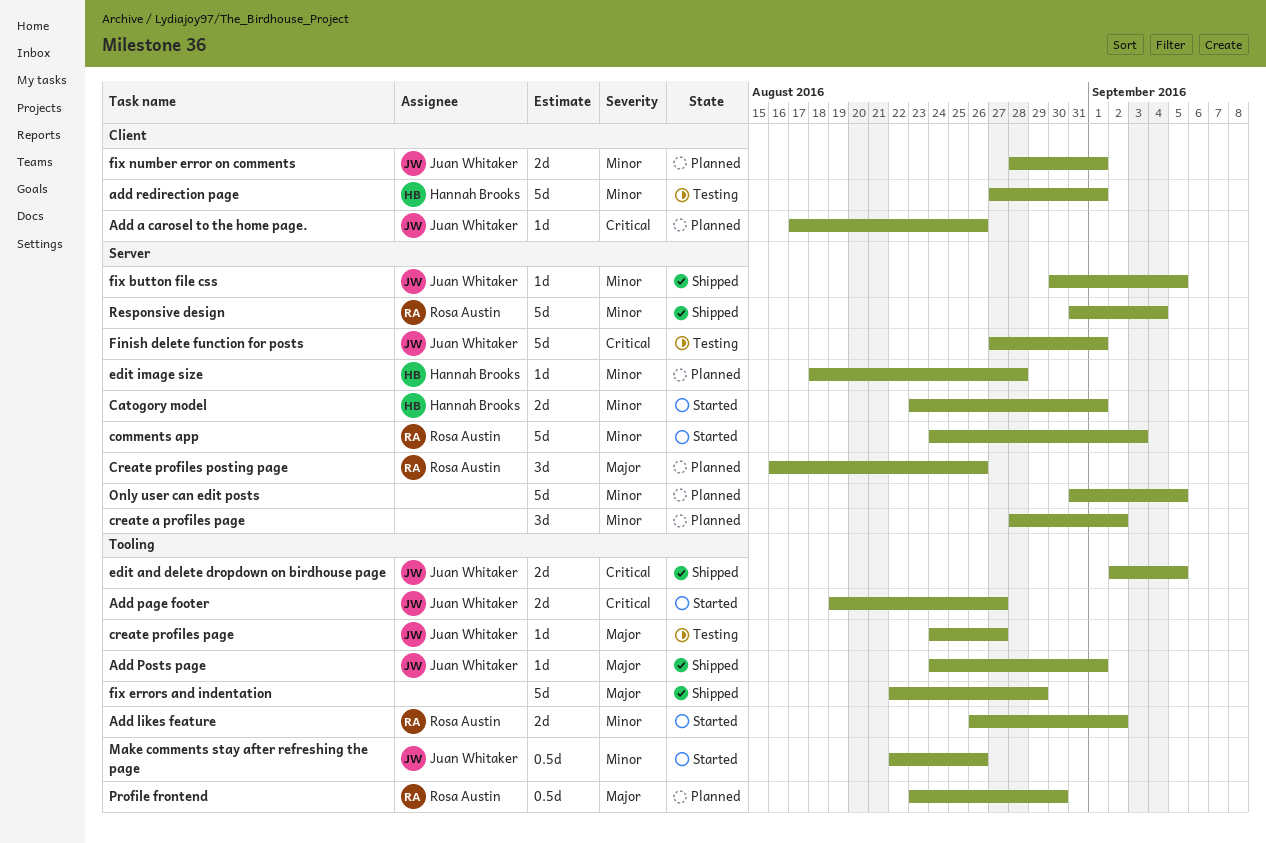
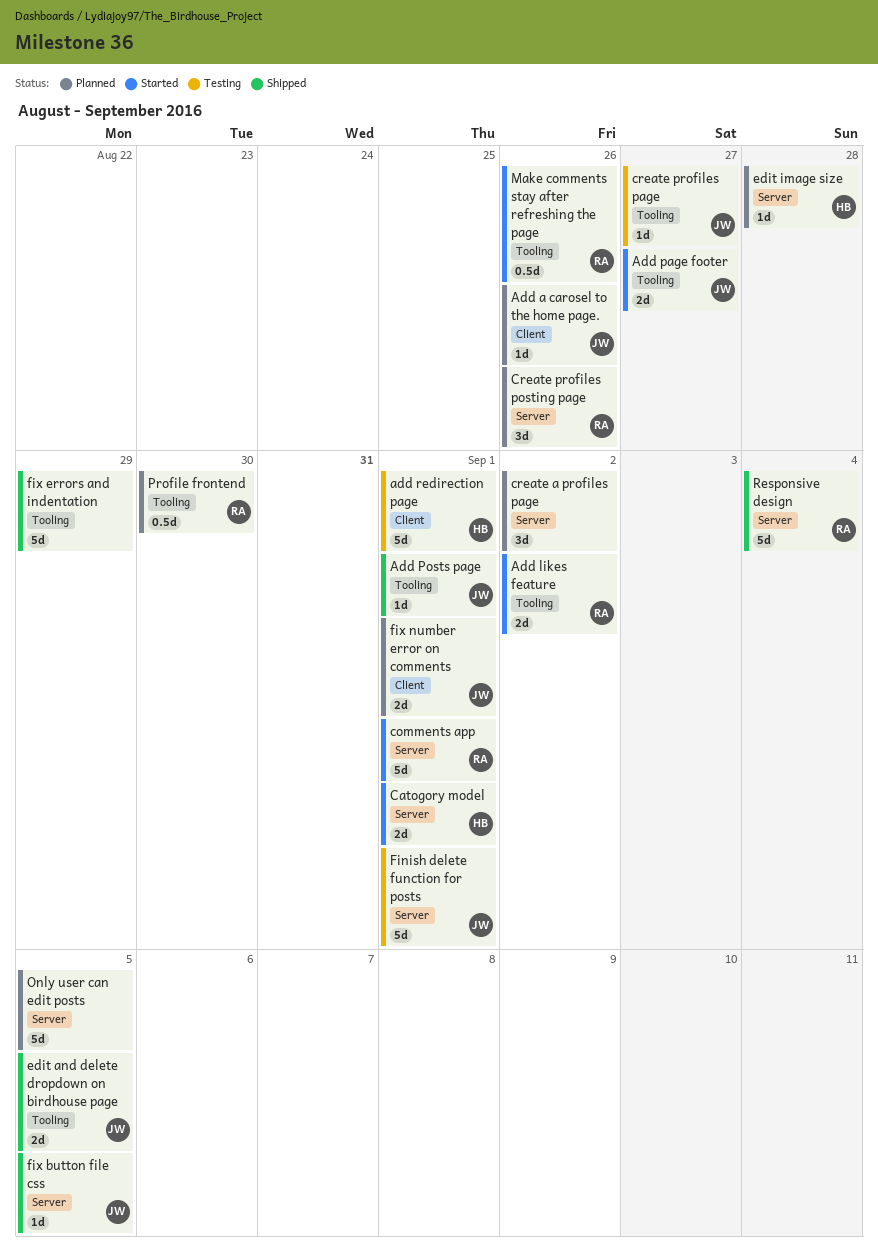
comments app, due: Sep 3 -> Sep 1
Make comments stay after refreshing the page, owner: Juan Whitaker -> Rosa Austin

